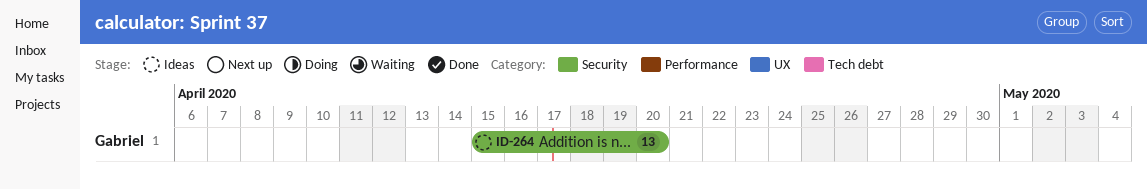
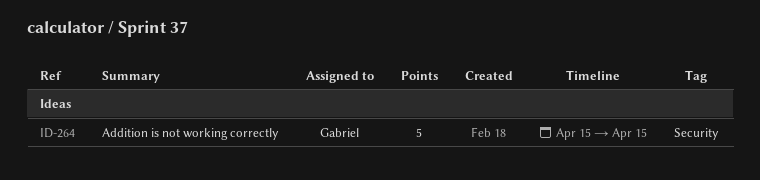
ID-264, estimate: 13 -> 5
ID-264, due: Apr 20 -> Apr 15

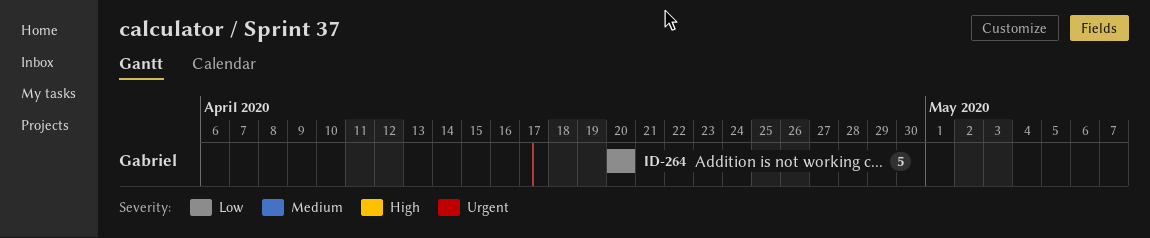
ID-264, start: Apr 15 -> Apr 20
ID-264, due: Apr 15 -> Apr 20

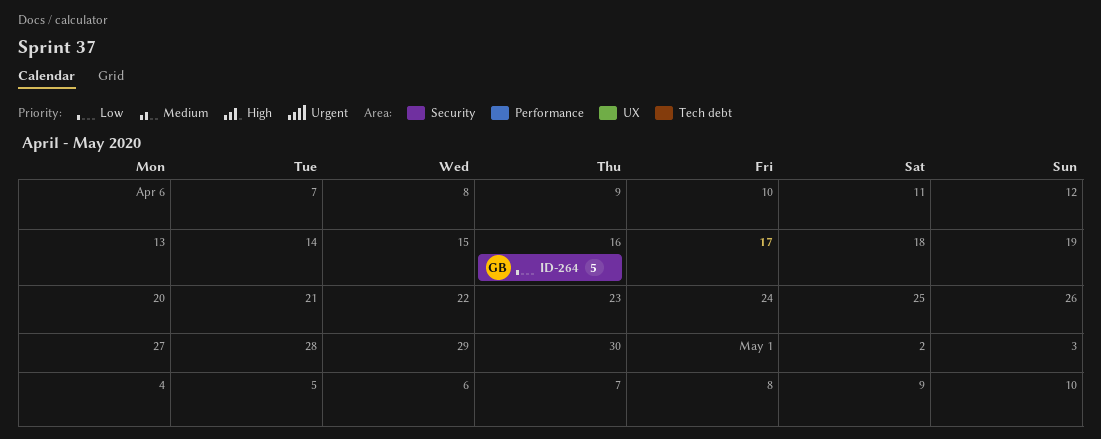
ID-264, start: Apr 20 -> Apr 16
ID-264, due: Apr 20 -> Apr 16

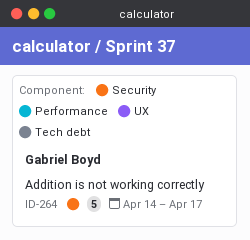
ID-264, start: Apr 16 -> Apr 14
ID-264, due: Apr 16 -> Apr 17

